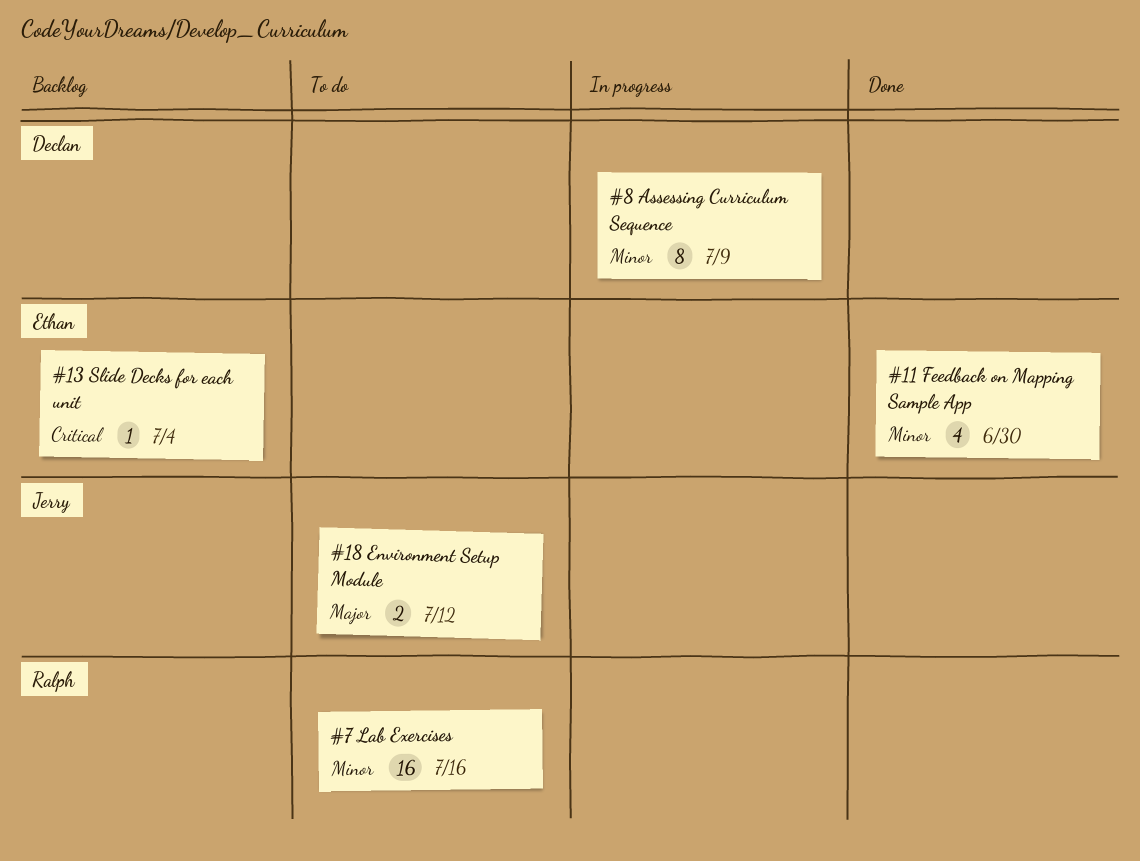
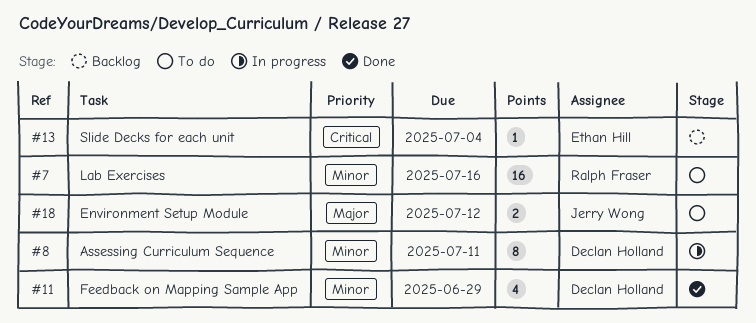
#8, due: Jul 9 -> Jul 11
#11, owner: Ethan Hill -> Declan Holland
#11, due: Jun 30 -> Jun 29

